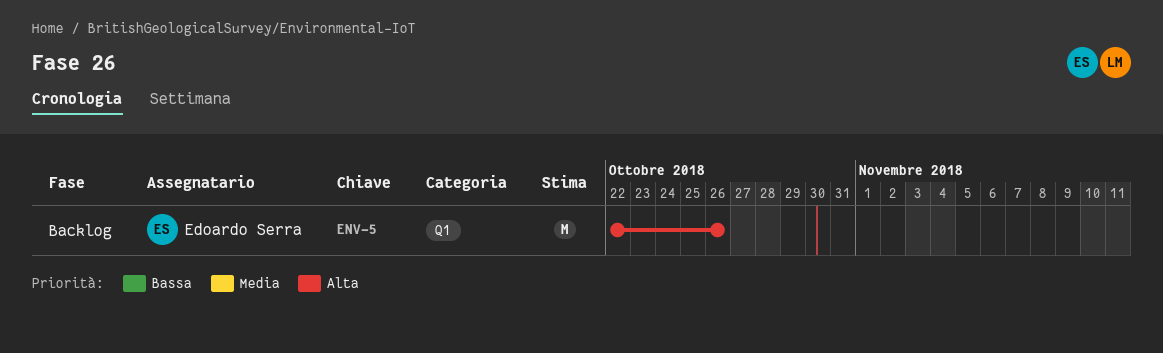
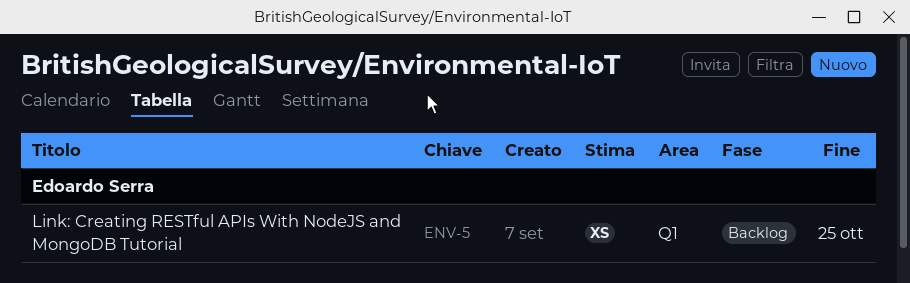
ENV-5, estimate: M -> XS
ENV-5, due: Oct 26 -> Oct 25

